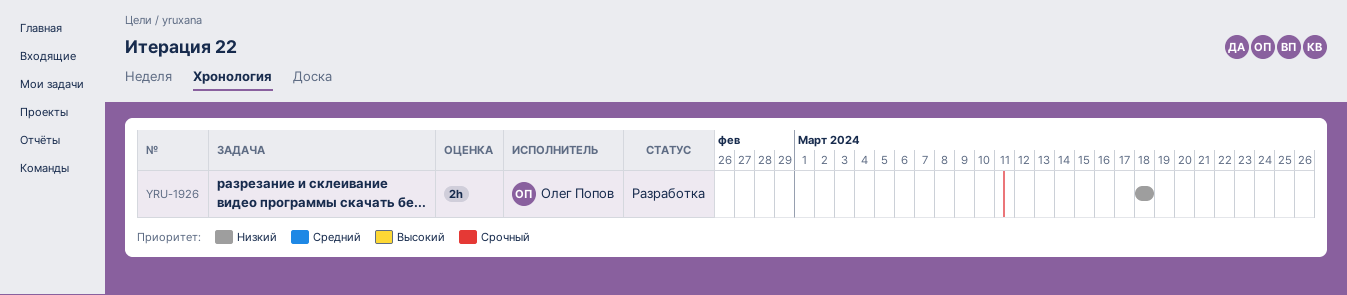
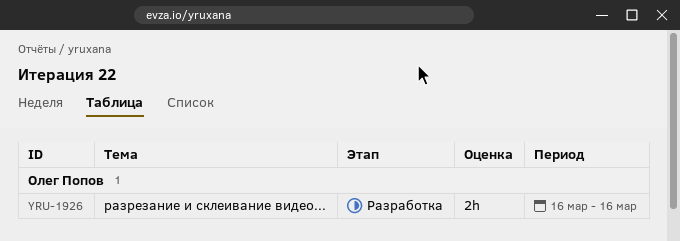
YRU-1926, start: Mar 18 -> Mar 16
YRU-1926, due: Mar 18 -> Mar 16

